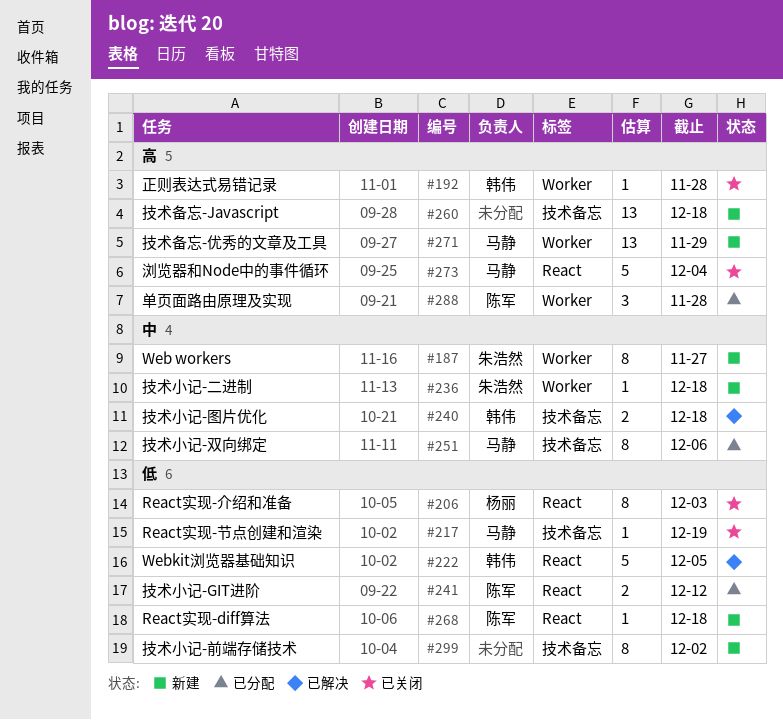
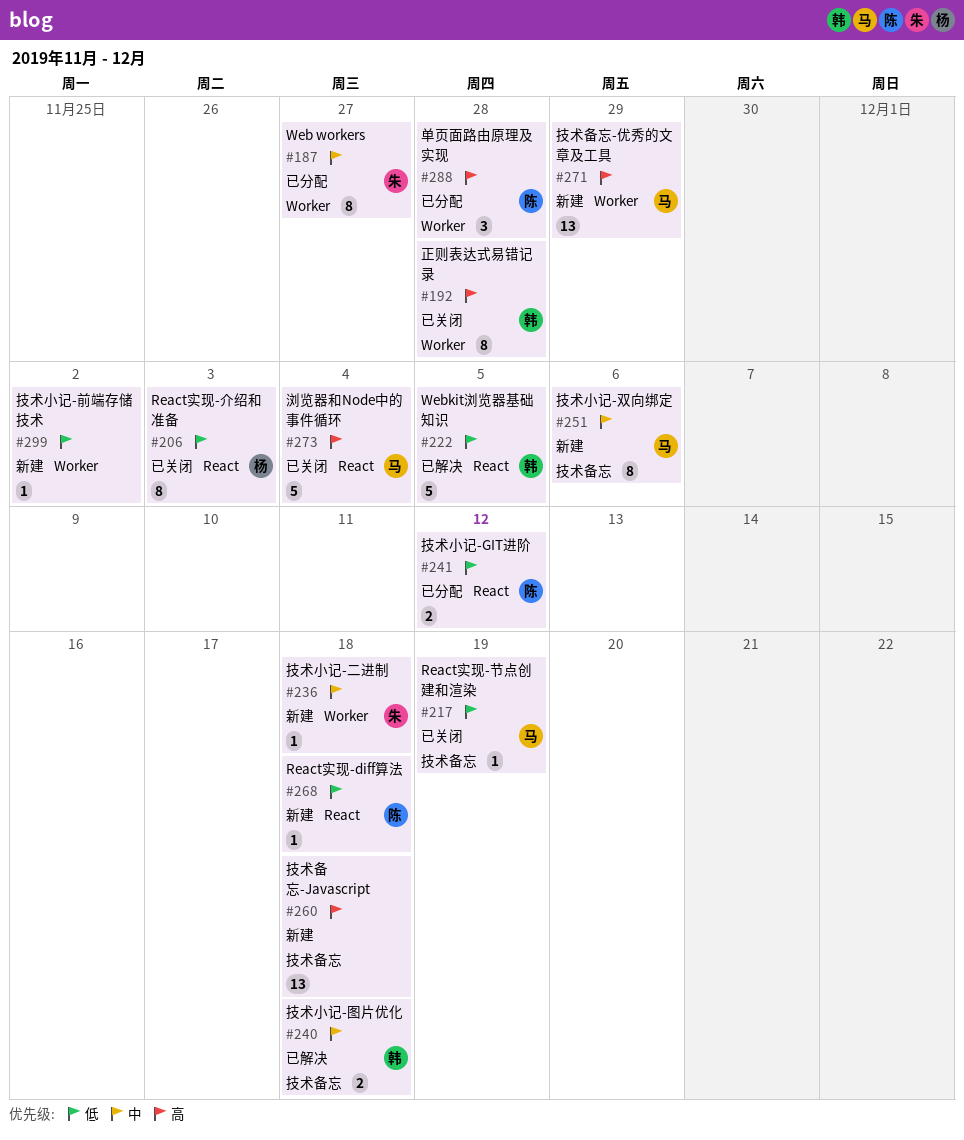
#187, status: 新建 -> 已分配
#192, estimate: 1 -> 8
#251, status: 已分配 -> 新建
#299, label: 技术备忘 -> Worker
#299, estimate: 8 -> 1

